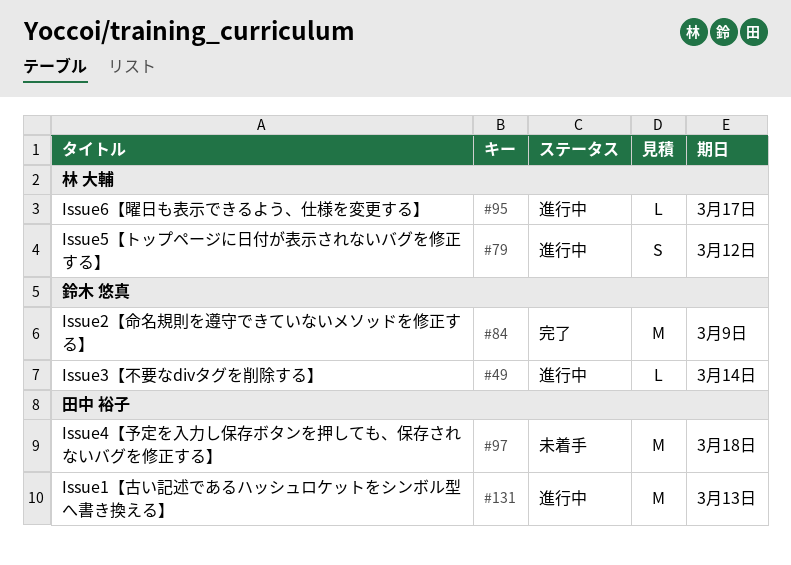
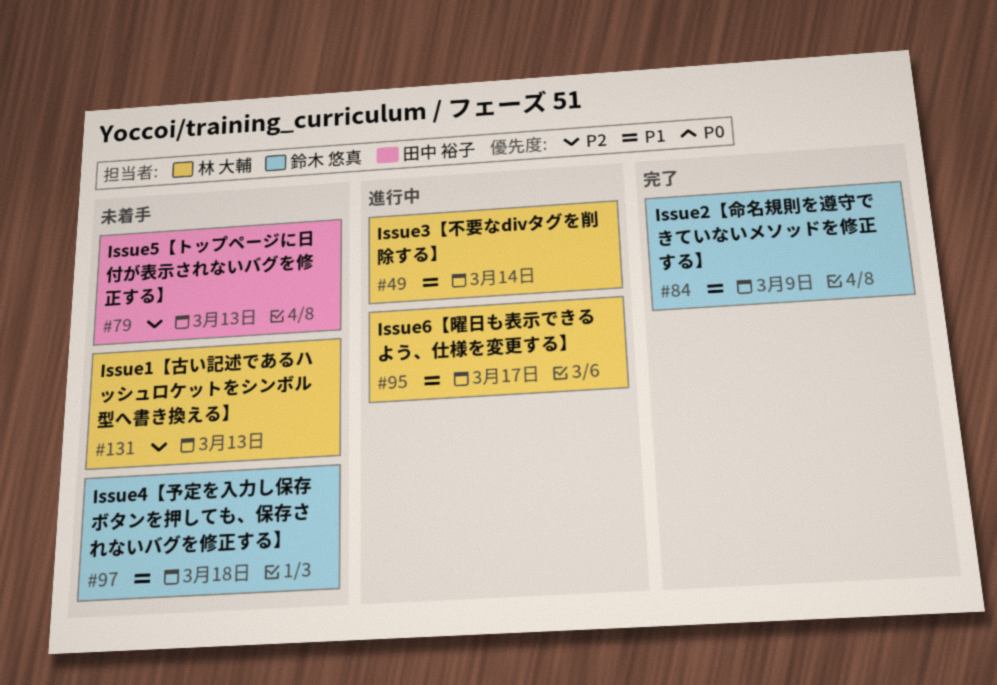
#49, owner: 鈴木 悠真 -> 林 大輔
#79, status: 進行中 -> 未着手
#79, owner: 林 大輔 -> 田中 裕子
#79, due: Mar 12 -> Mar 13
#97, owner: 田中 裕子 -> 鈴木 悠真
#131, status: 進行中 -> 未着手
#131, owner: 田中 裕子 -> 林 大輔

